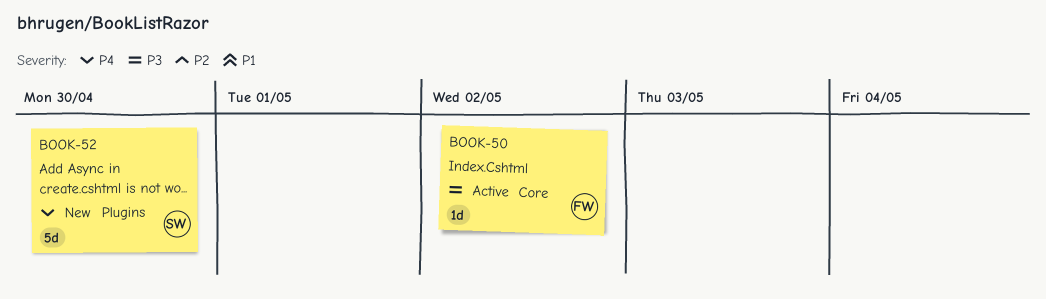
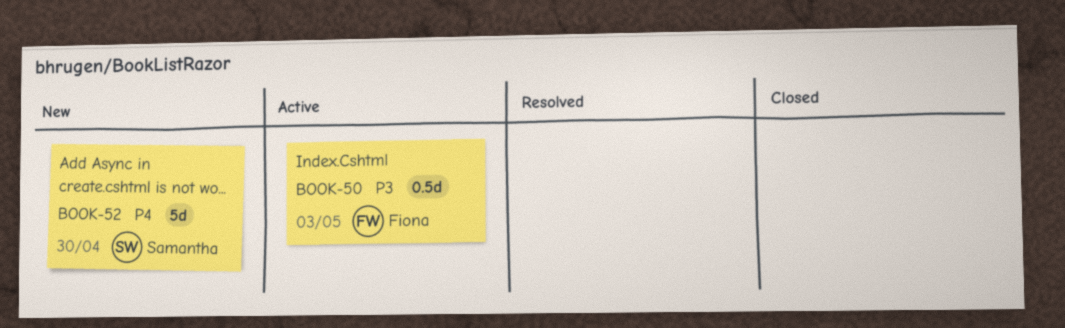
BOOK-50, estimate: 1d -> 0.5d
BOOK-50, due: May 2 -> May 3

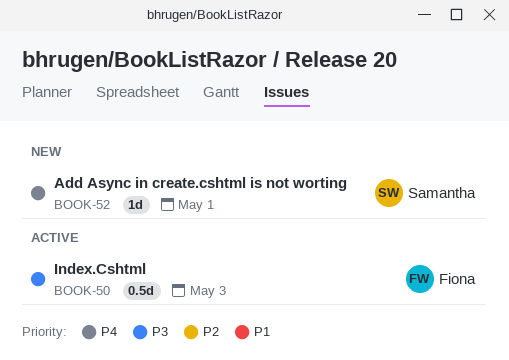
BOOK-52, estimate: 5d -> 1d
BOOK-52, due: Apr 30 -> May 1

